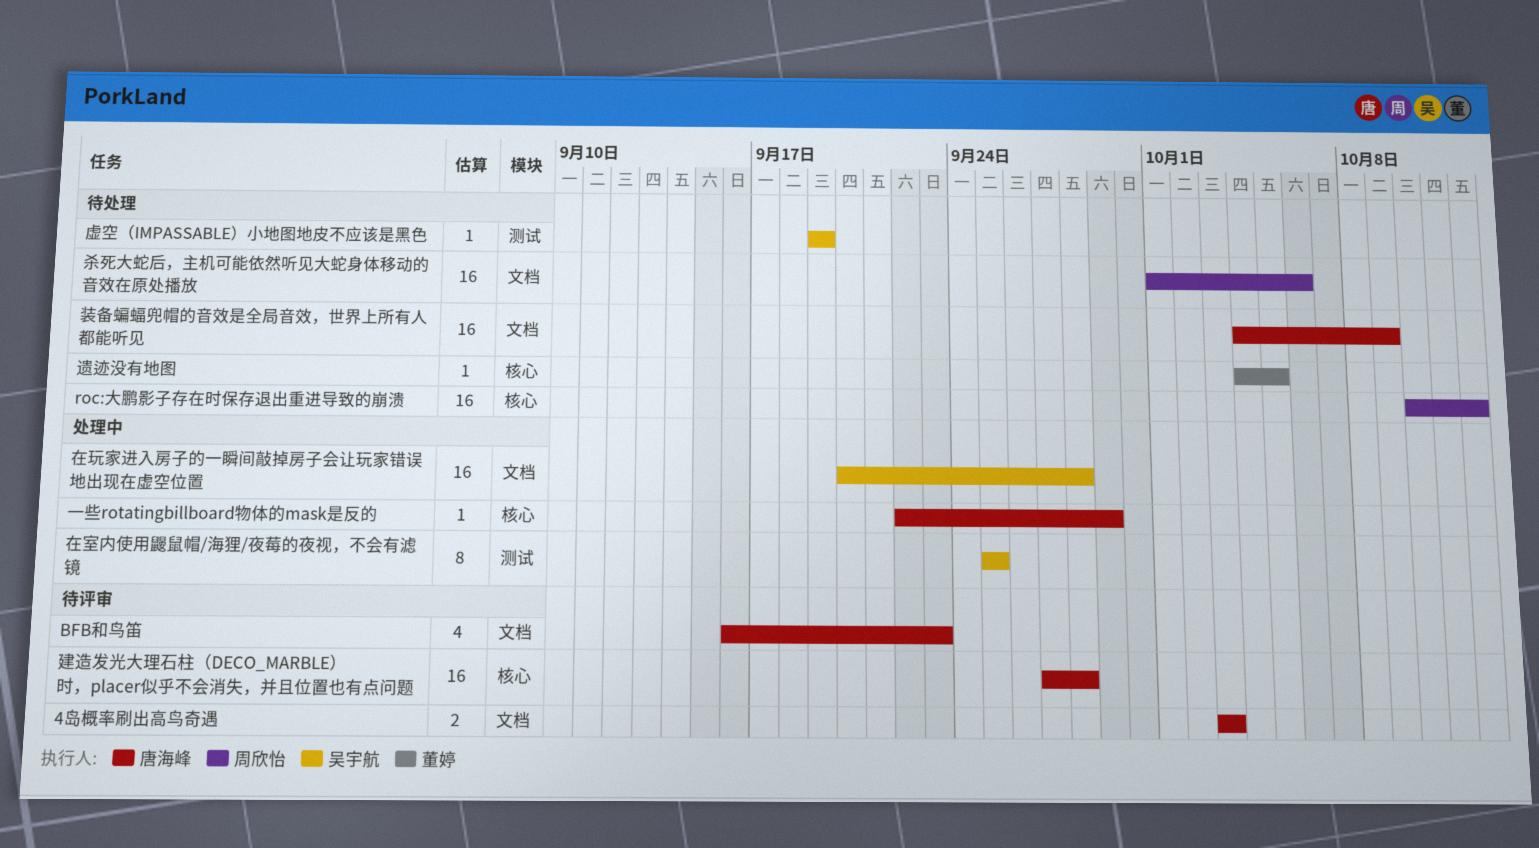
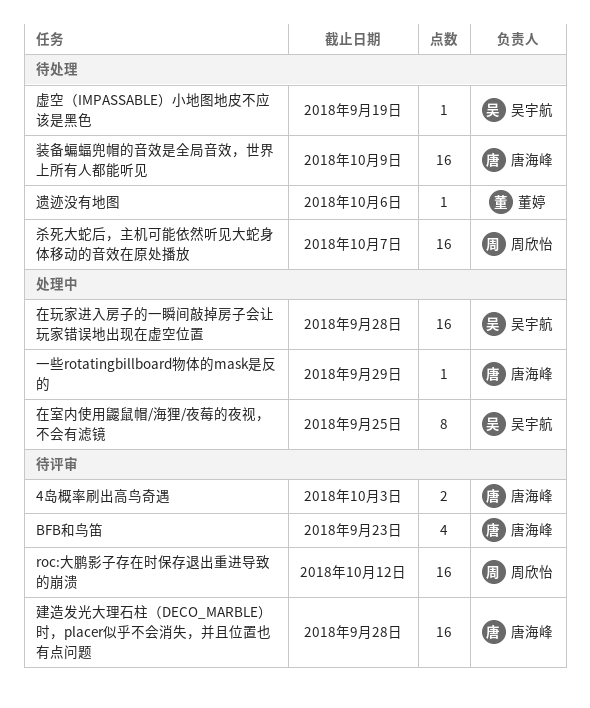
roc:大鹏影子存在时保存退出重进导致的崩溃, status: 待处理 -> 待评审
杀死大蛇后，主机可能依然听见大蛇身体移动的音效在原处播放, due: Oct 6 -> Oct 7
遗迹没有地图, due: Oct 5 -> Oct 6

